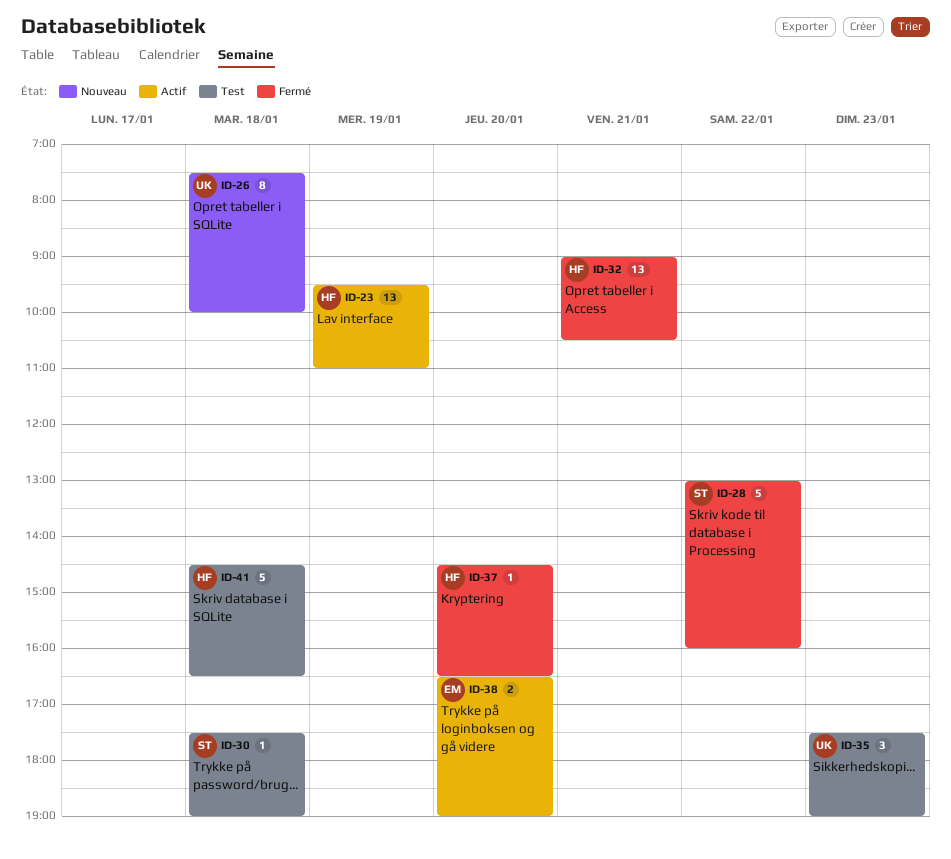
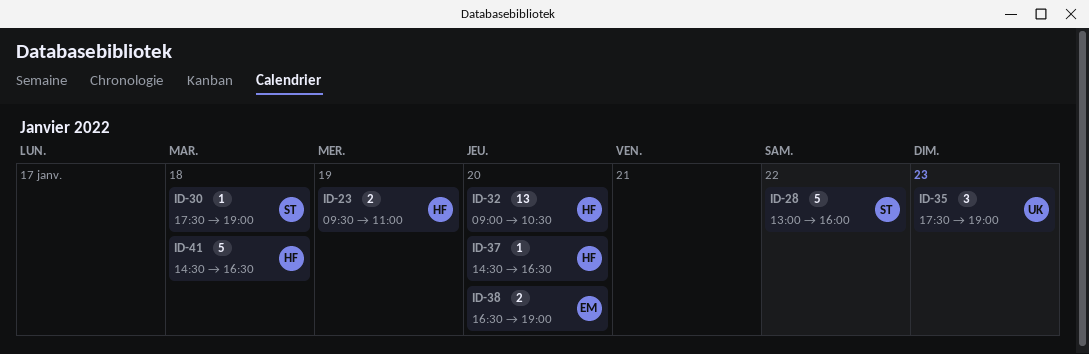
ID-23, estimate: 13 -> 2
ID-26: present -> none
ID-32, day: Jan 21 -> Jan 20

